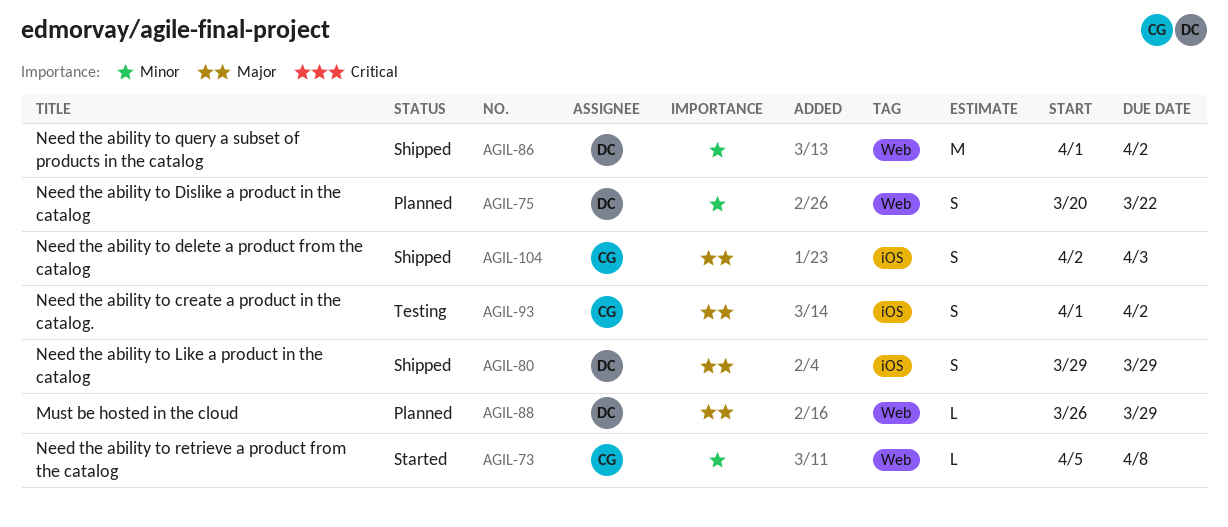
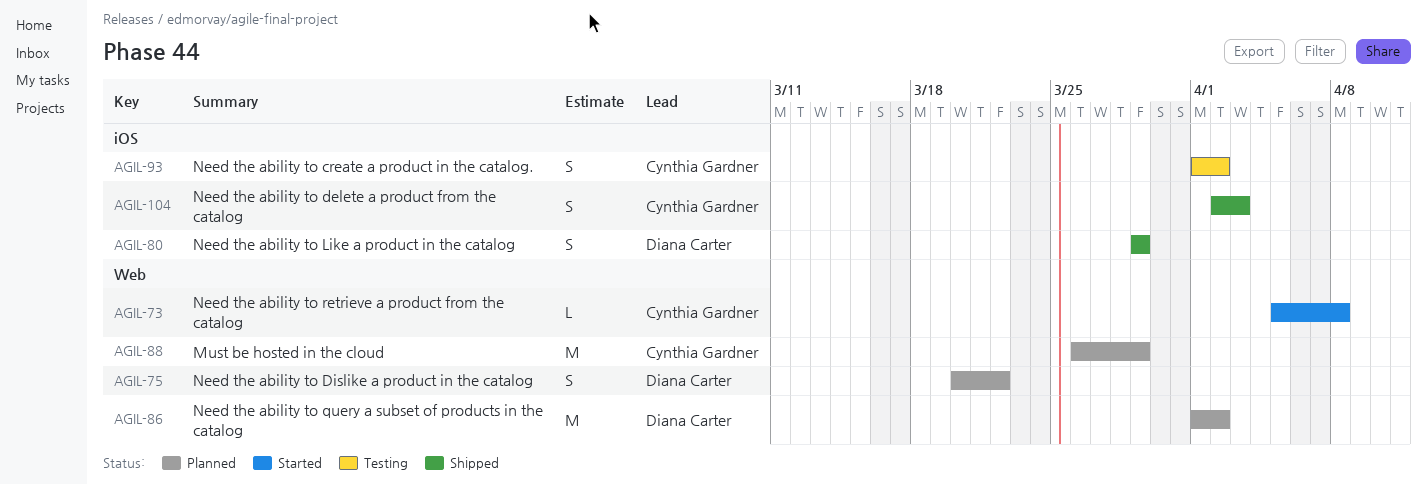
AGIL-86, status: Shipped -> Planned
AGIL-88, owner: Diana Carter -> Cynthia Gardner
AGIL-88, estimate: L -> M

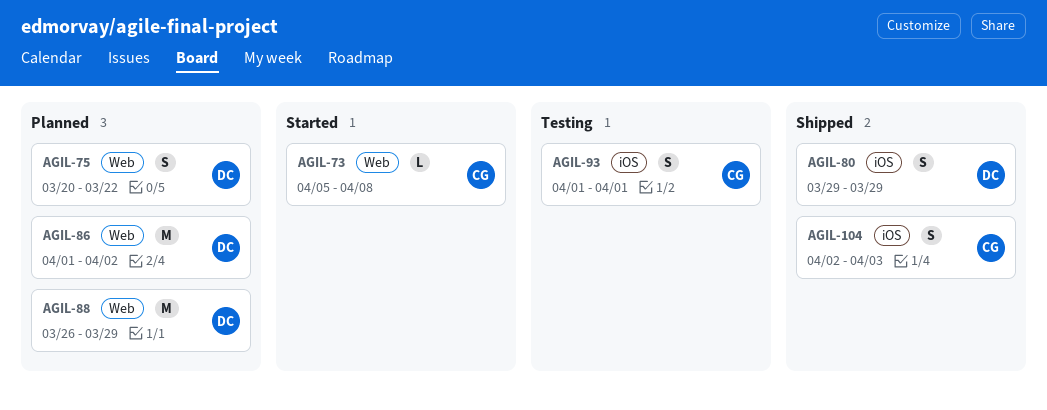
AGIL-88, owner: Cynthia Gardner -> Diana Carter
AGIL-93, due: Apr 2 -> Apr 1

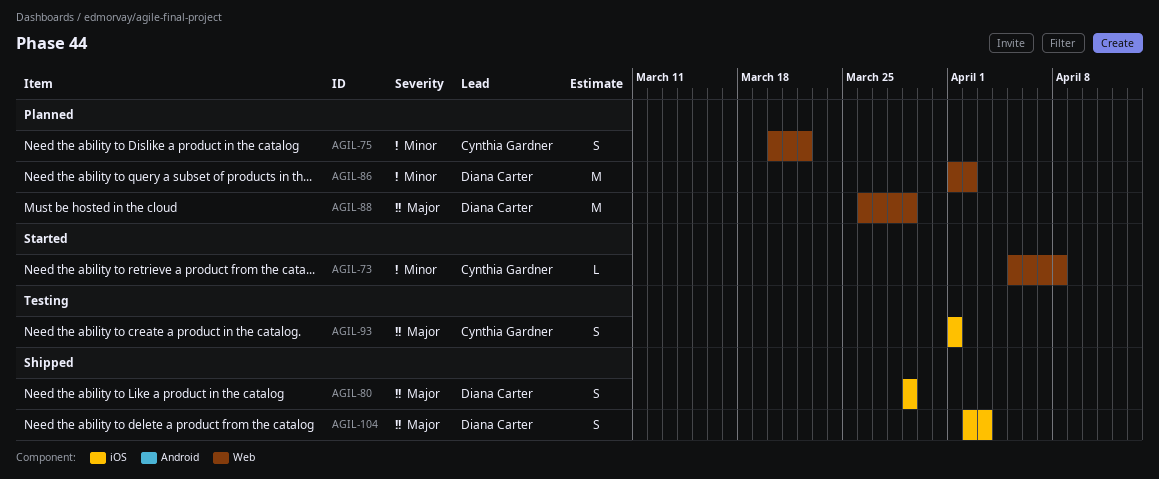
AGIL-75, owner: Diana Carter -> Cynthia Gardner
AGIL-104, owner: Cynthia Gardner -> Diana Carter

